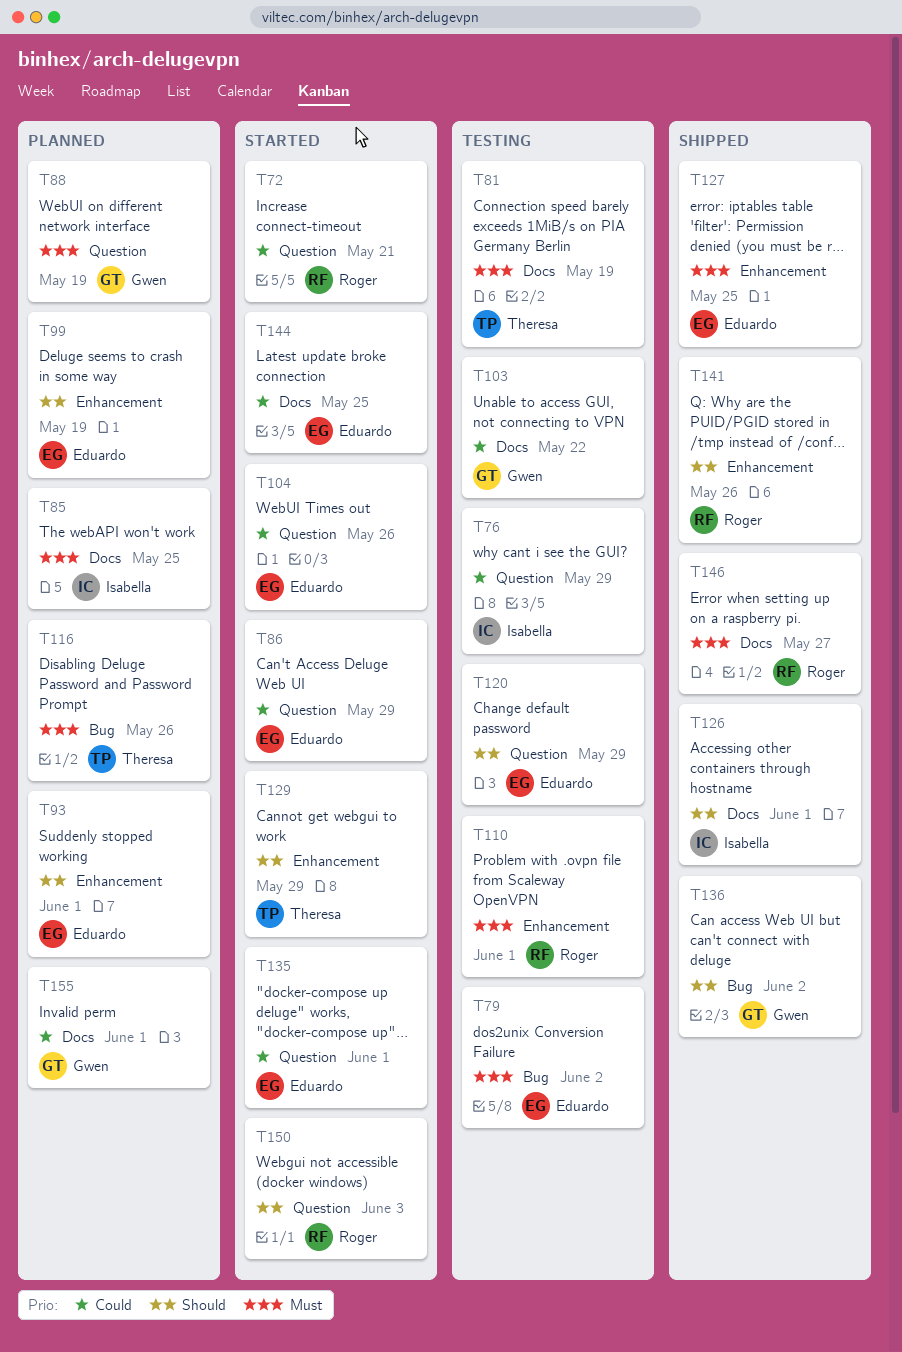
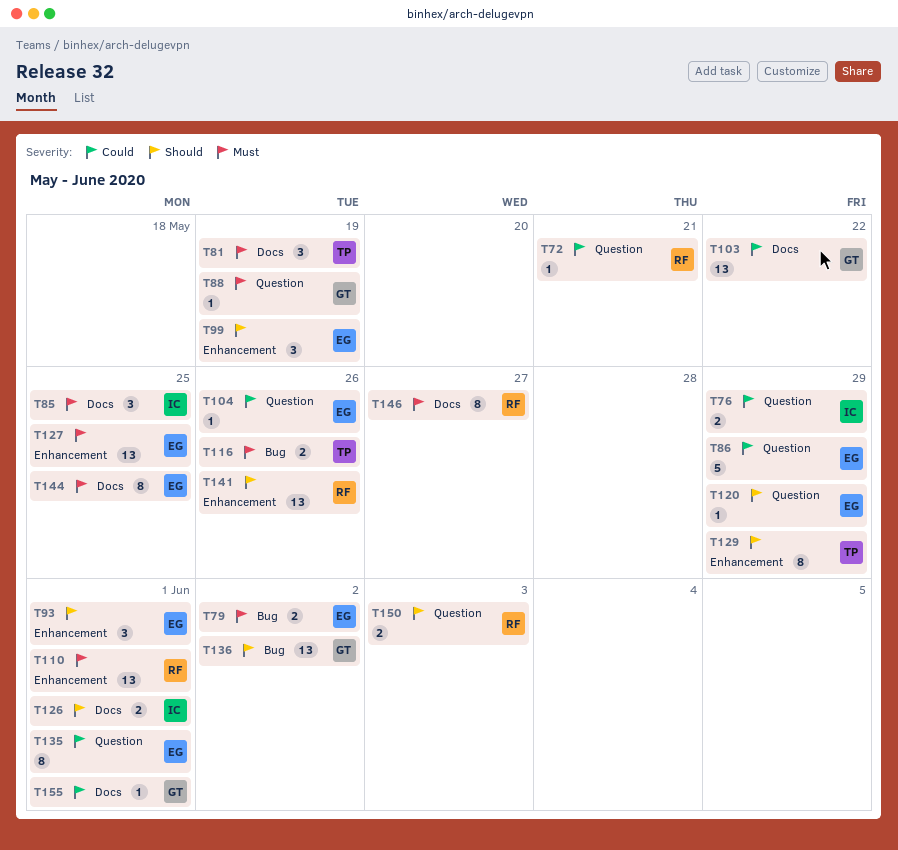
T144, priority: Could -> Must

